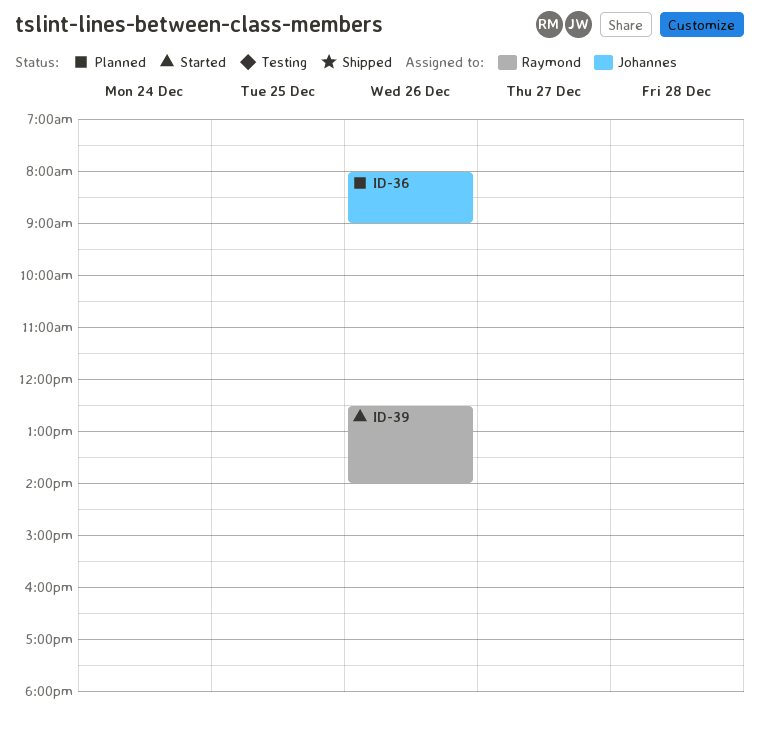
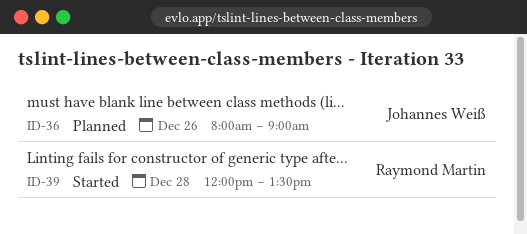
ID-39, day: Dec 26 -> Dec 28
ID-39, begins: 12:30 -> 12:00
ID-39, ends: 14:00 -> 13:30

